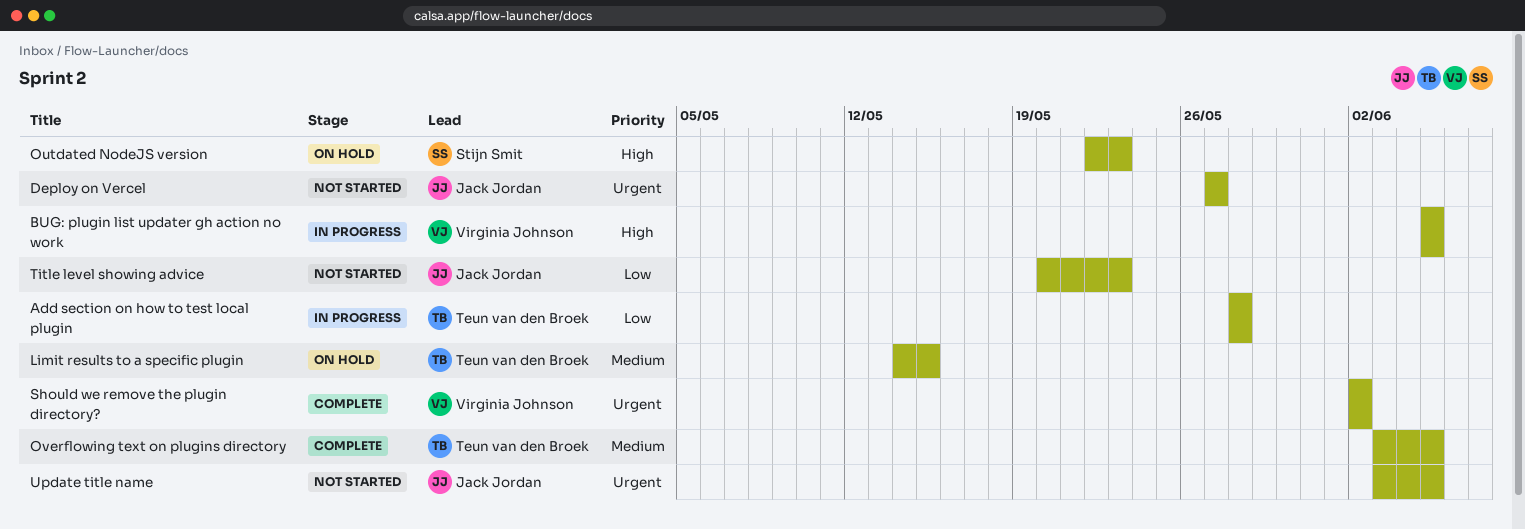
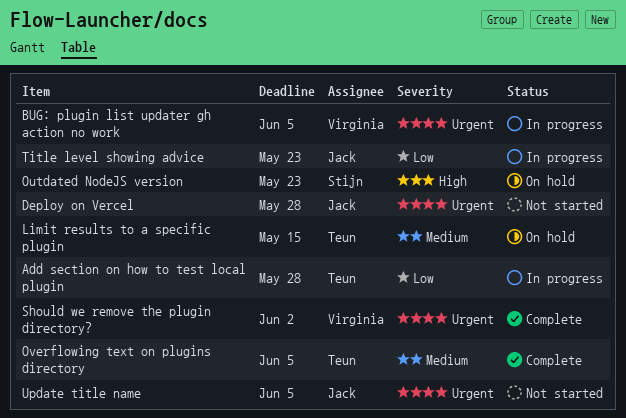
BUG: plugin list updater gh action no work, priority: High -> Urgent
Deploy on Vercel, due: May 27 -> May 28
Title level showing advice, status: Not started -> In progress

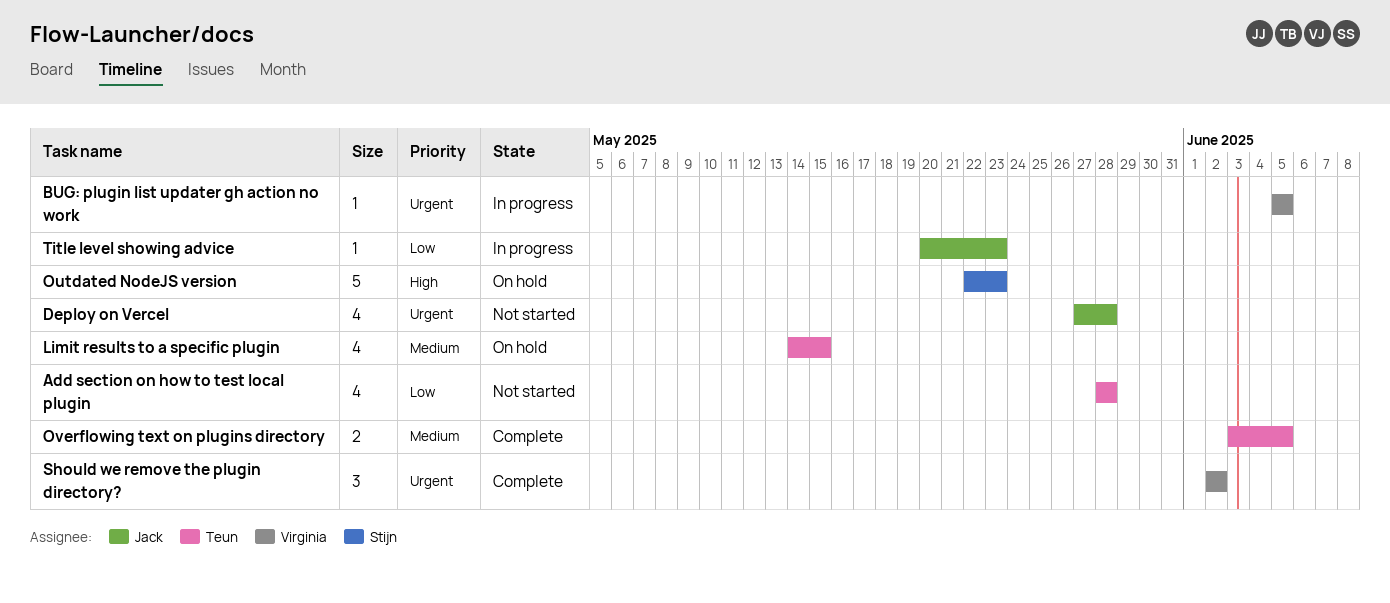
Add section on how to test local plugin, status: In progress -> Not started
Update title name: present -> none

